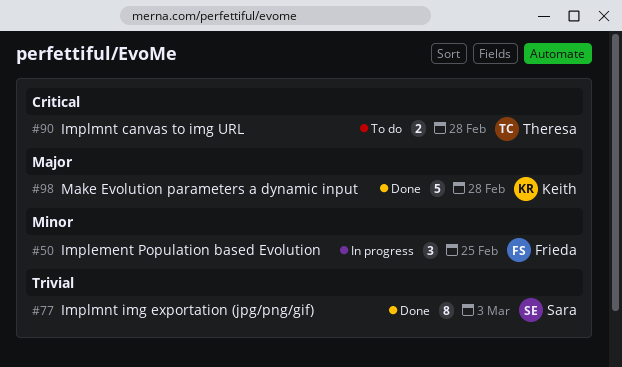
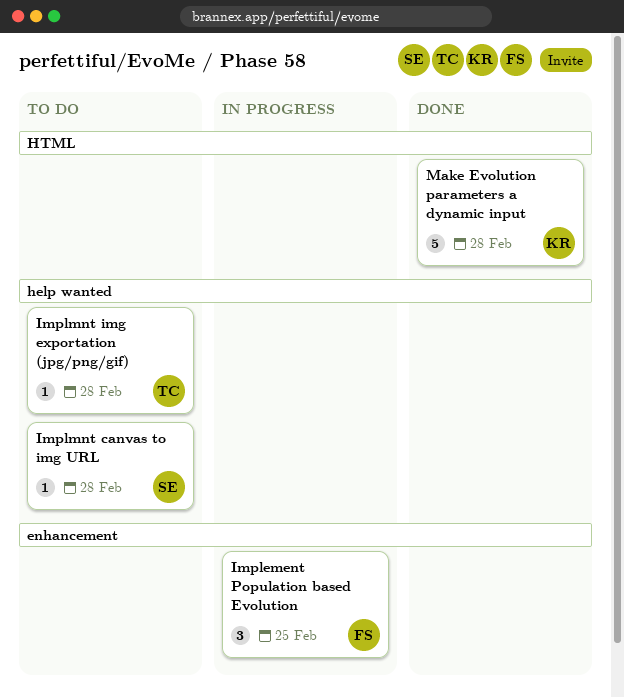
Implmnt canvas to img URL, owner: Theresa -> Sara
Implmnt canvas to img URL, estimate: 2 -> 1
Implmnt img exportation (jpg/png/gif), status: Done -> To do
Implmnt img exportation (jpg/png/gif), owner: Sara -> Theresa
Implmnt img exportation (jpg/png/gif), estimate: 8 -> 1
Implmnt img exportation (jpg/png/gif), due: Mar 3 -> Feb 28

